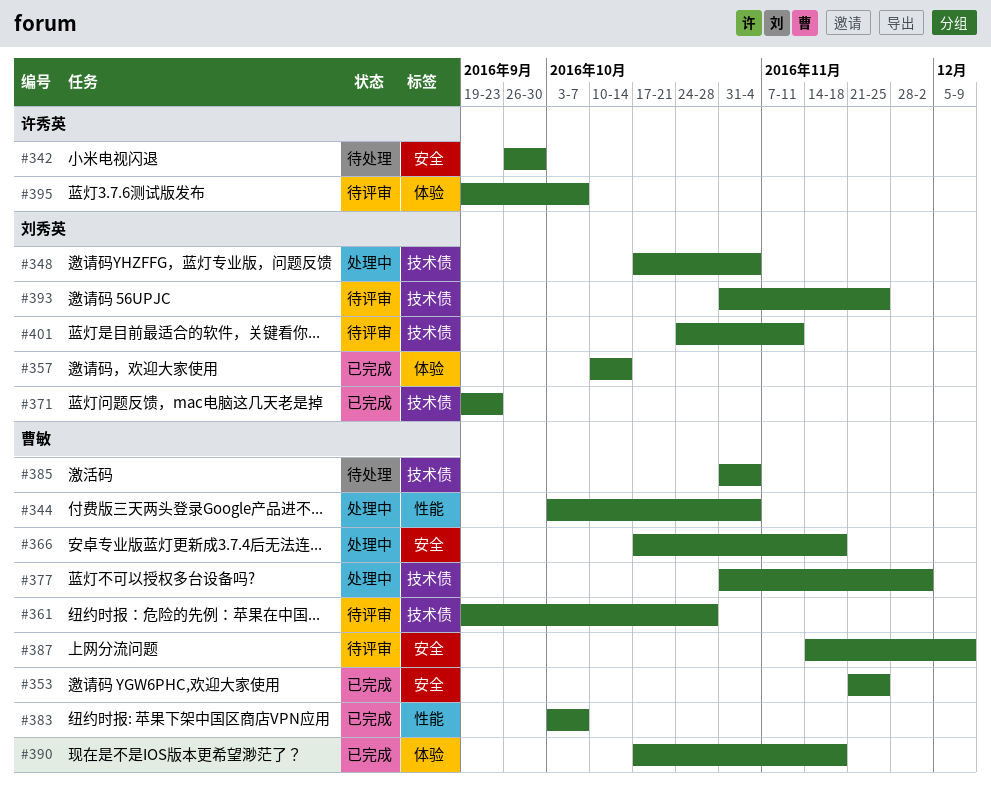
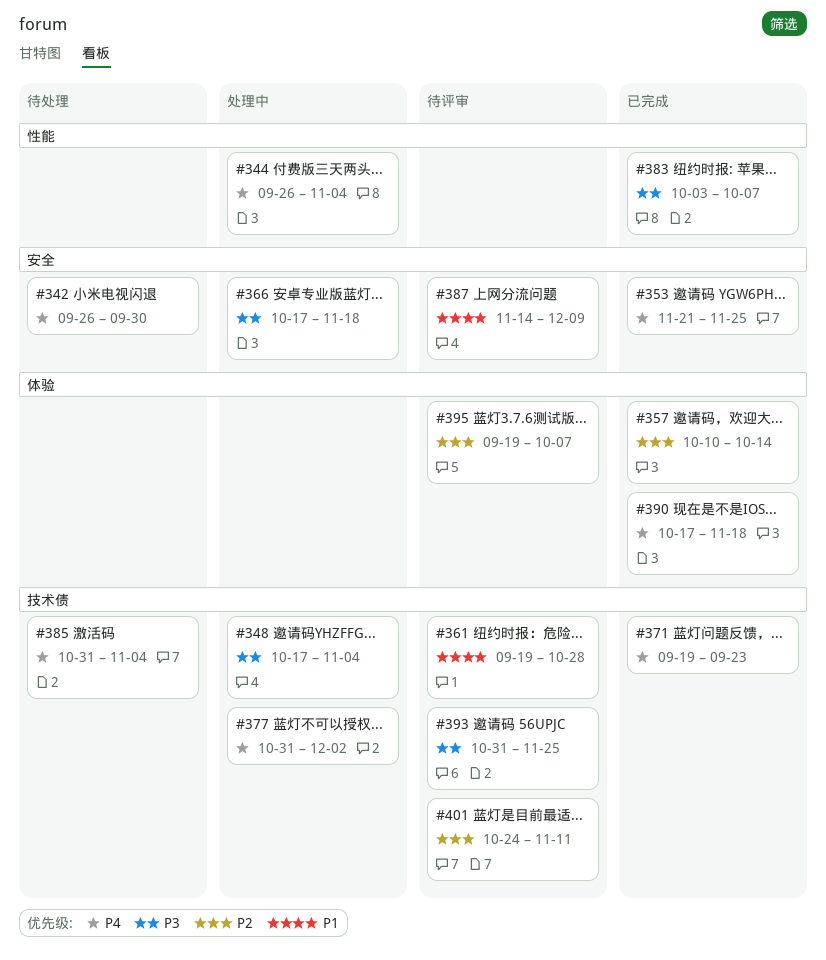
#344, start: Oct 3 -> Sep 26

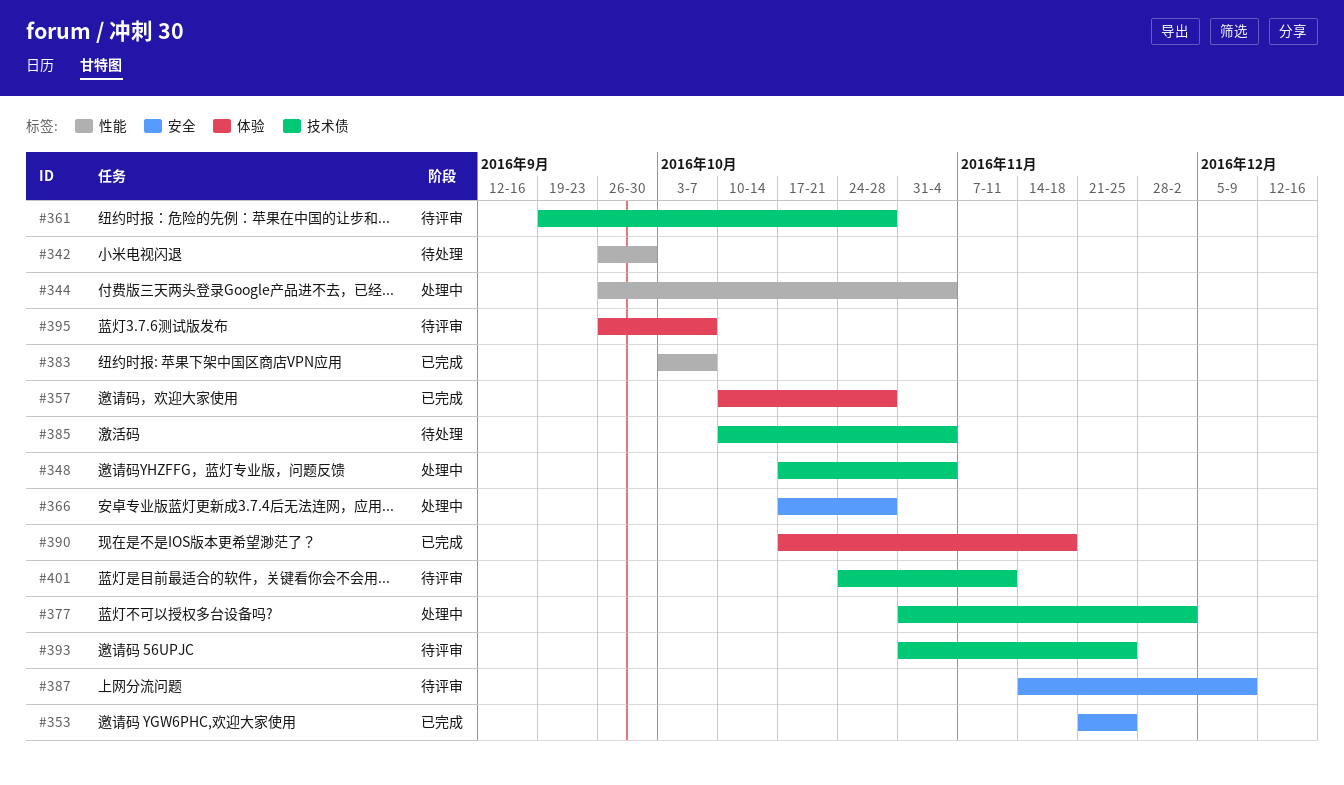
#342, label: 安全 -> 性能
#357, due: Oct 14 -> Oct 28
#366, due: Nov 18 -> Oct 28
#371: present -> none
#385, start: Oct 31 -> Oct 10
#395, start: Sep 19 -> Sep 26

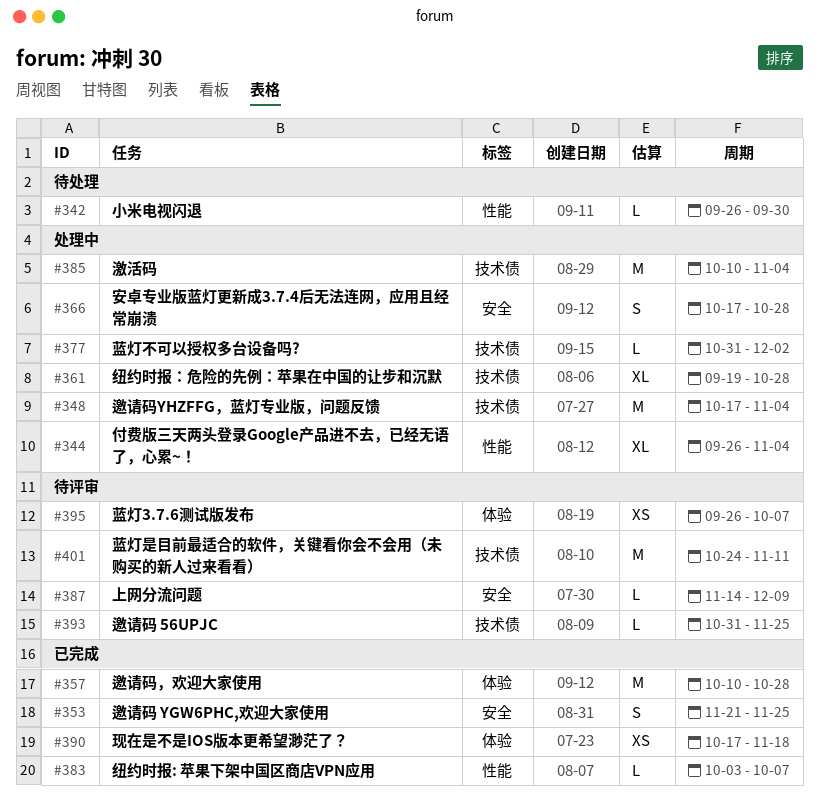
#361, status: 待评审 -> 处理中
#385, status: 待处理 -> 处理中

